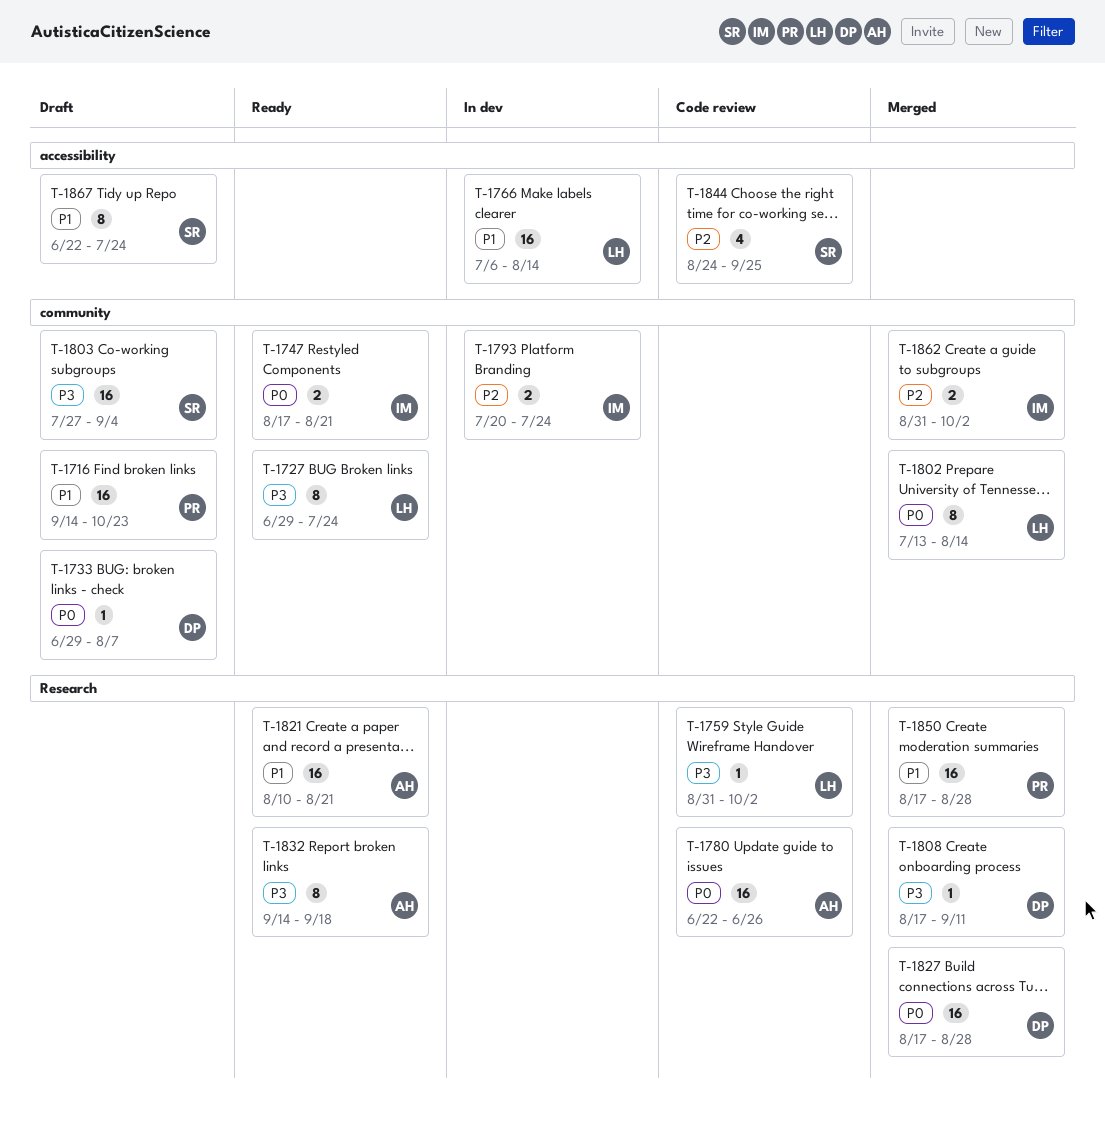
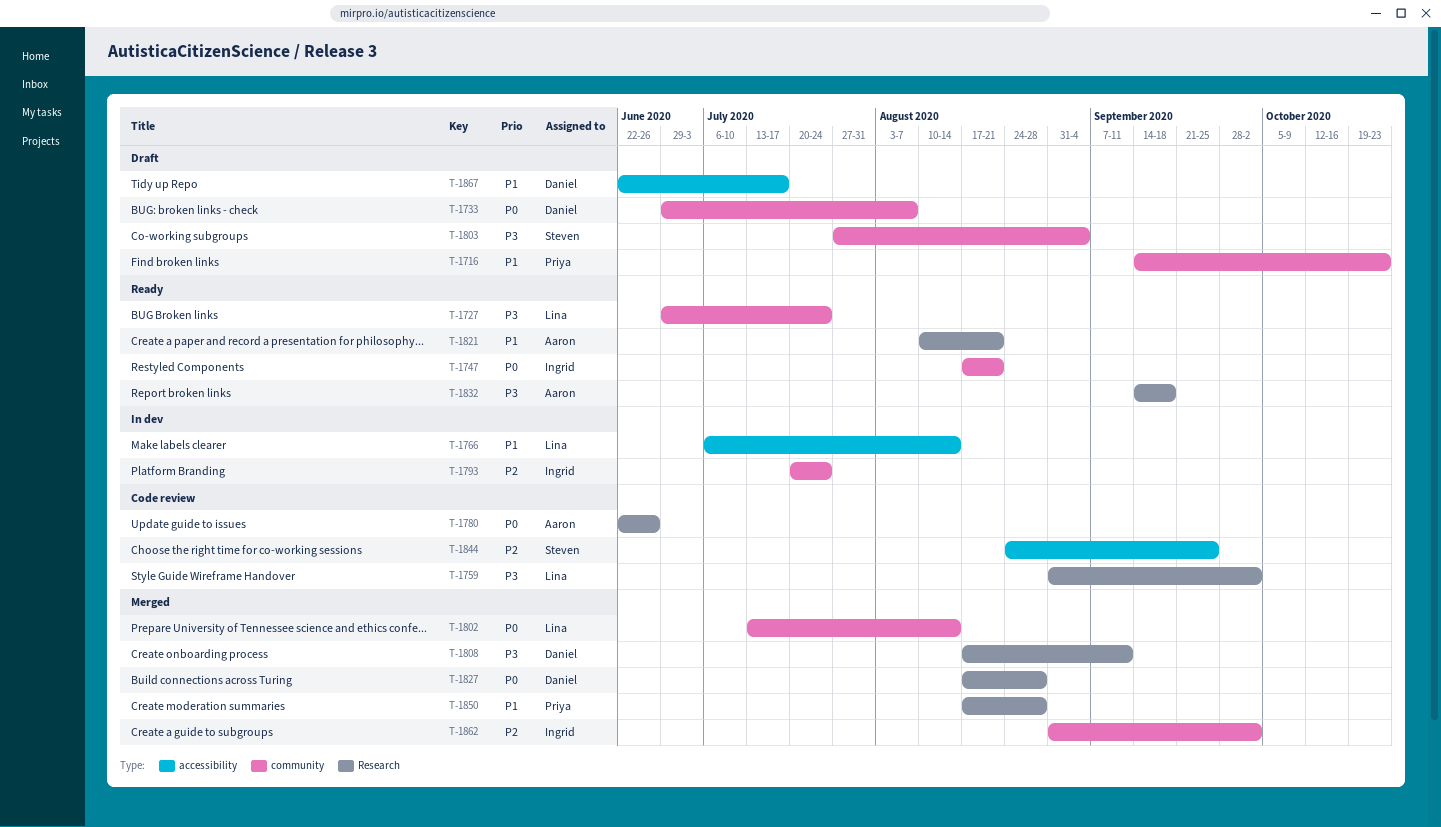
T-1867, owner: Steven -> Daniel
T-1867, due: Jul 24 -> Jul 17

